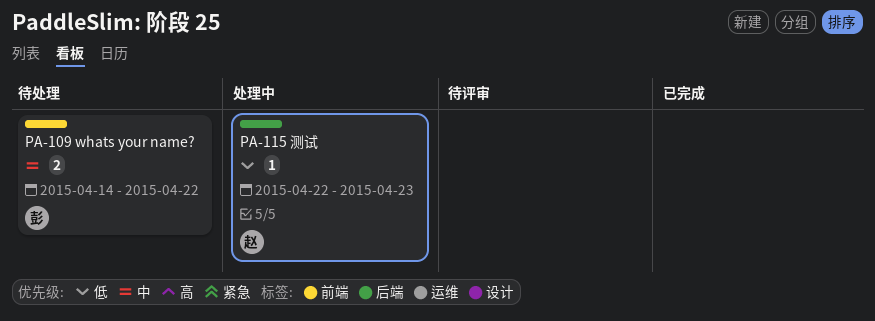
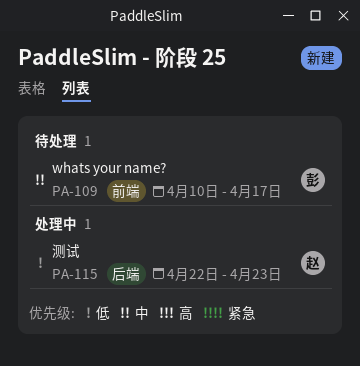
PA-109, start: Apr 14 -> Apr 10
PA-109, due: Apr 22 -> Apr 17

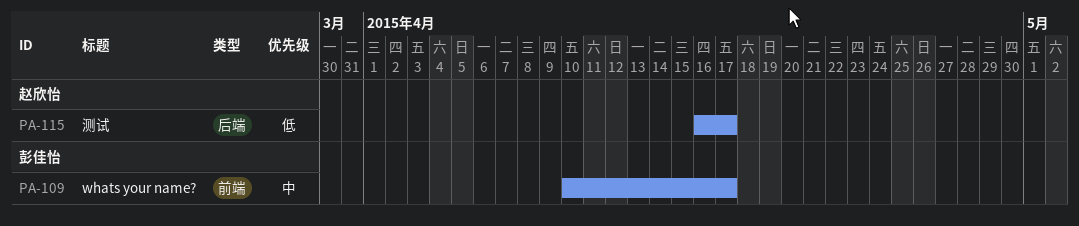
PA-115, start: Apr 22 -> Apr 16
PA-115, due: Apr 23 -> Apr 17

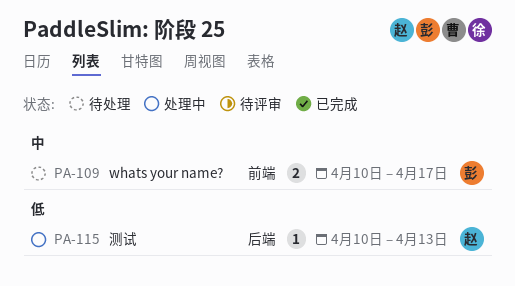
PA-115, start: Apr 16 -> Apr 10
PA-115, due: Apr 17 -> Apr 13

